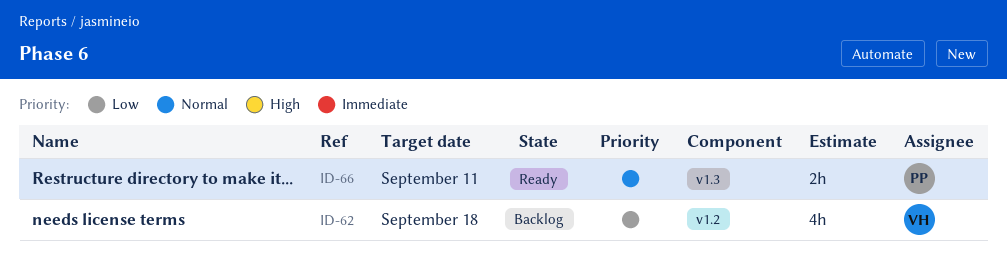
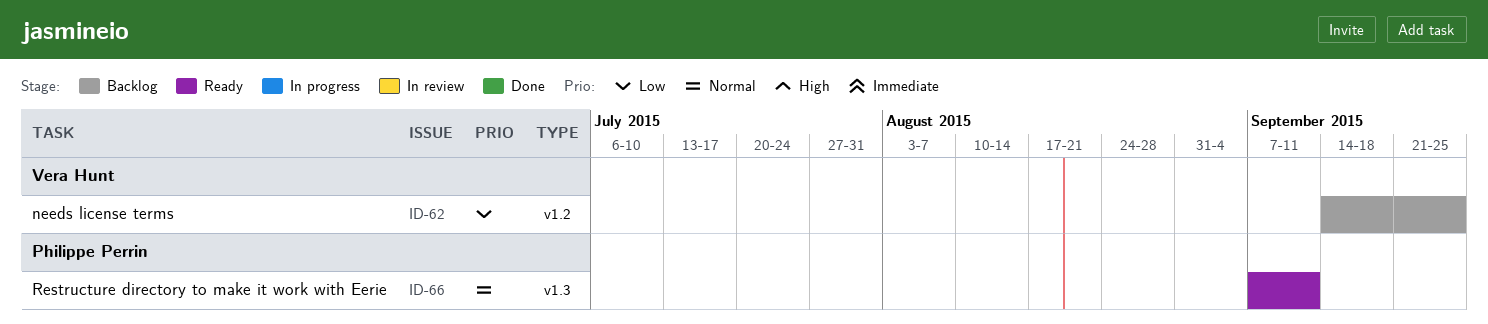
ID-62, due: Sep 18 -> Sep 25

